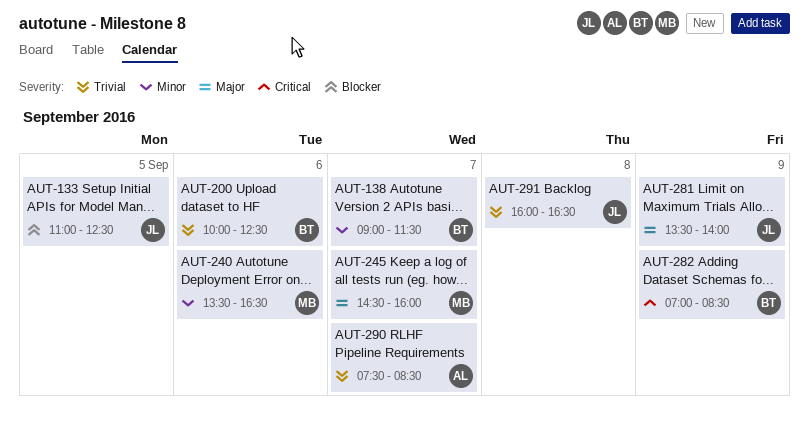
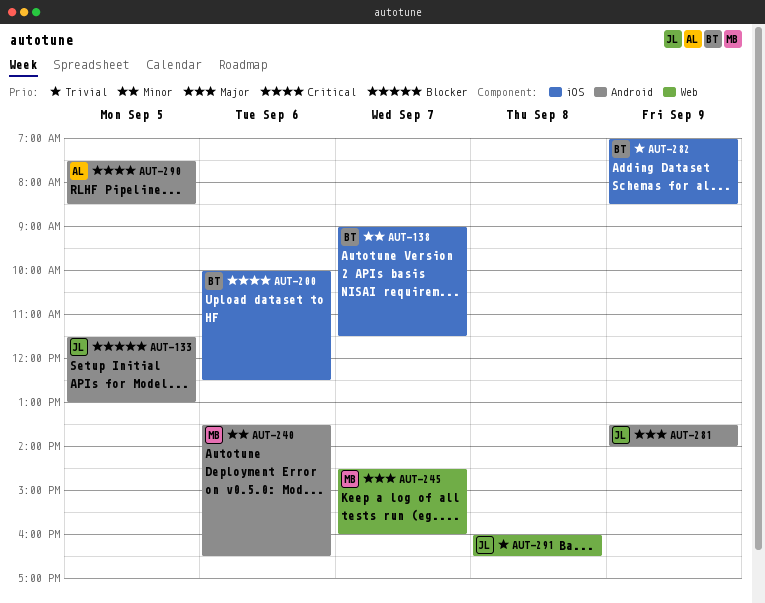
AUT-133, begins: 11:00 -> 11:30
AUT-133, ends: 12:30 -> 13:00
AUT-200, priority: Trivial -> Critical
AUT-282, priority: Critical -> Trivial
AUT-290, priority: Trivial -> Critical
AUT-290, day: Sep 7 -> Sep 5

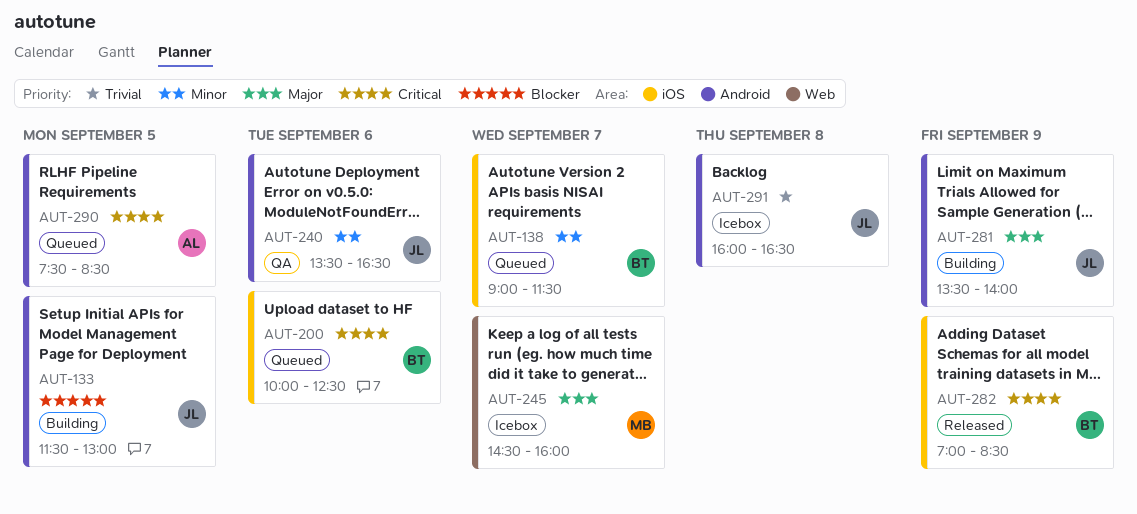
AUT-240, owner: MB -> JL
AUT-282, priority: Trivial -> Critical
AUT-291, label: Web -> Android

